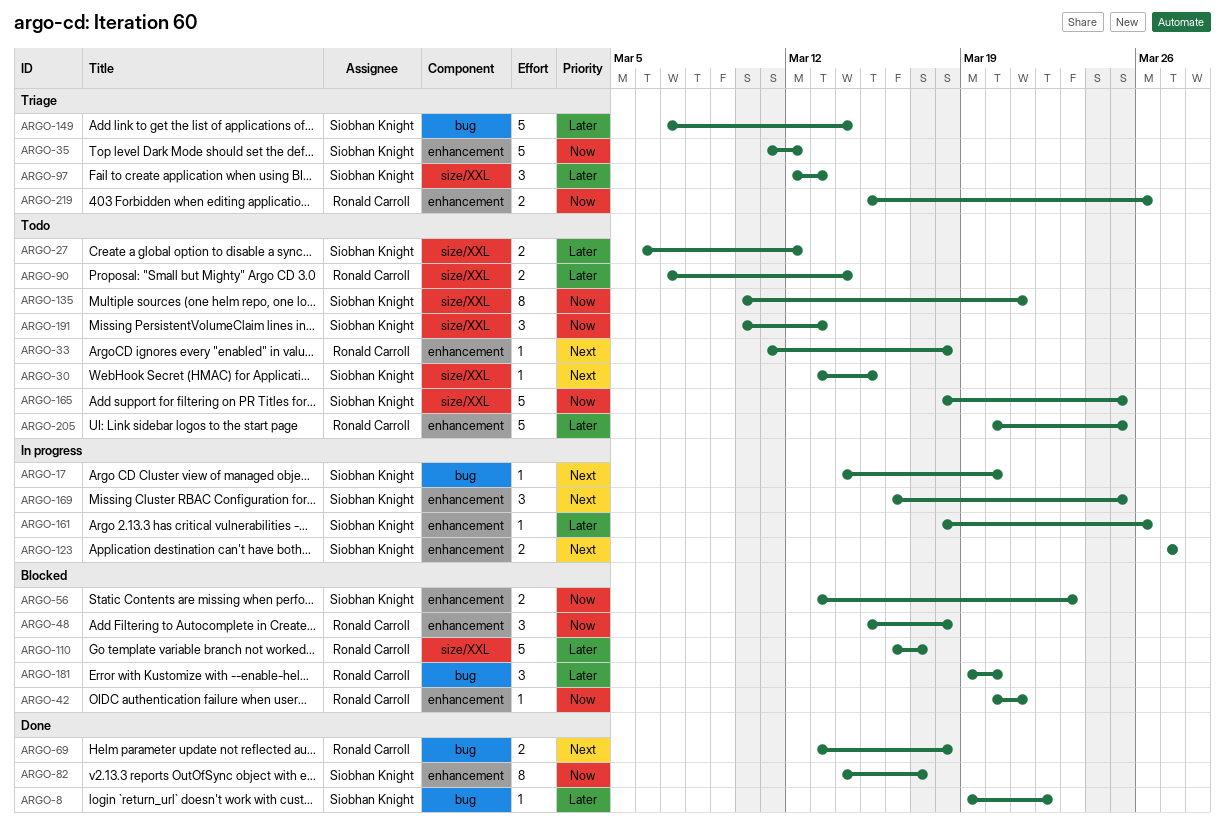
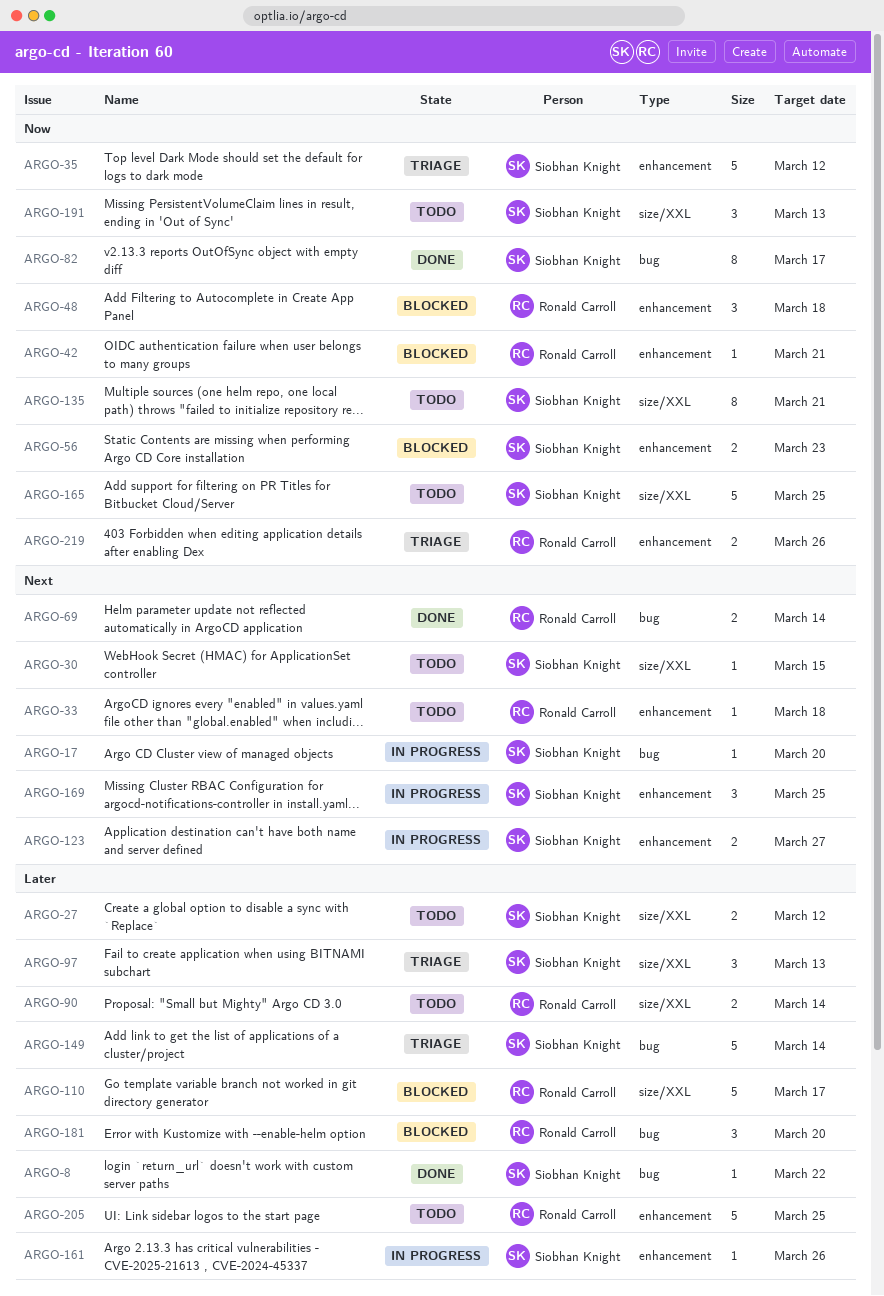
ARGO-69, due: Mar 18 -> Mar 14
ARGO-82, label: enhancement -> bug

